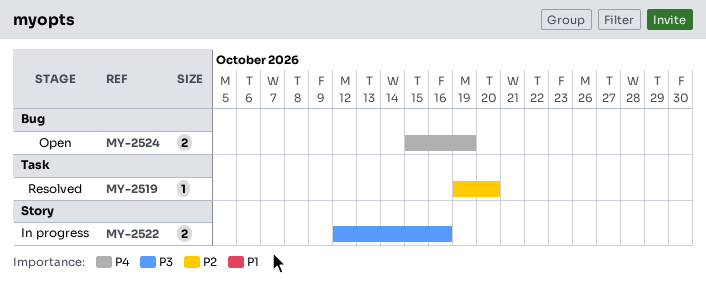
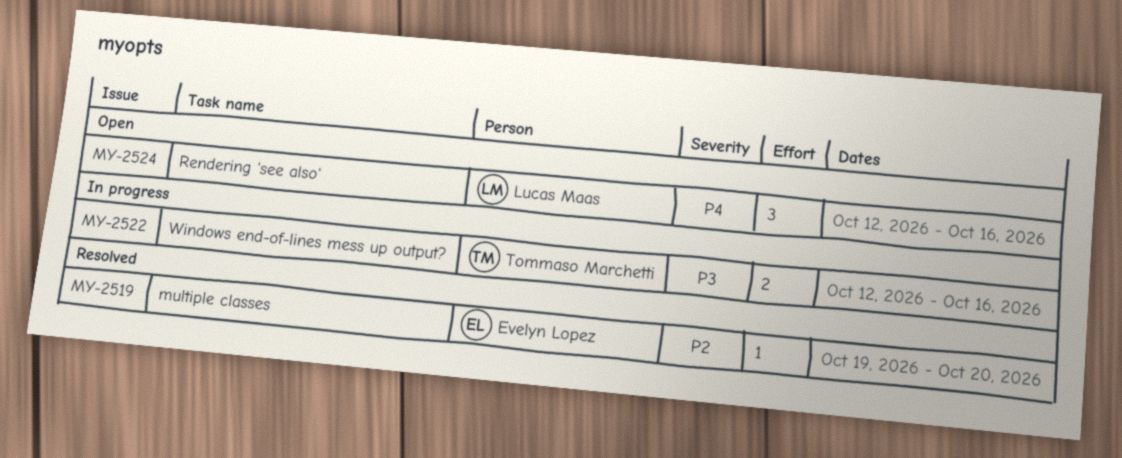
MY-2524, estimate: 2 -> 3
MY-2524, start: Oct 15 -> Oct 12
MY-2524, due: Oct 19 -> Oct 16

